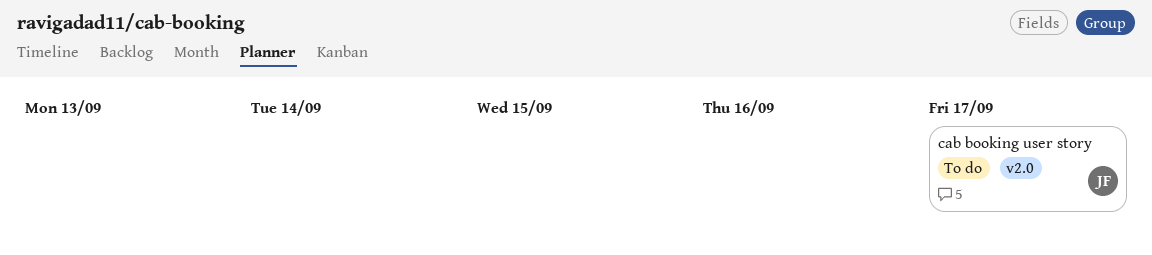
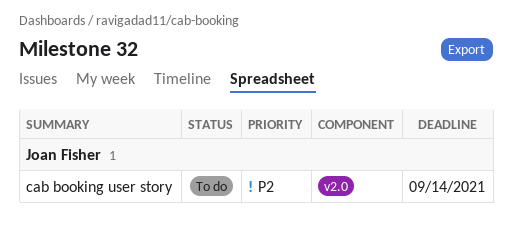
cab booking user story, due: Sep 17 -> Sep 14

